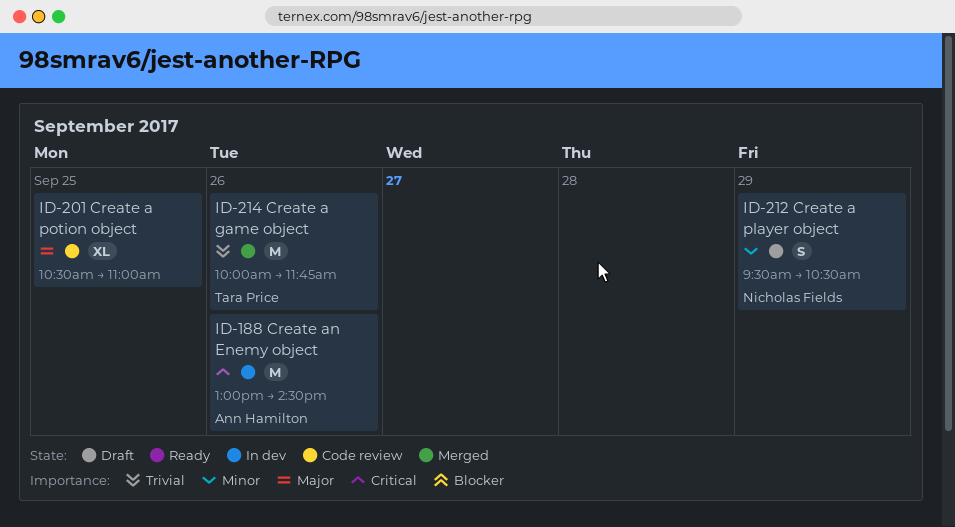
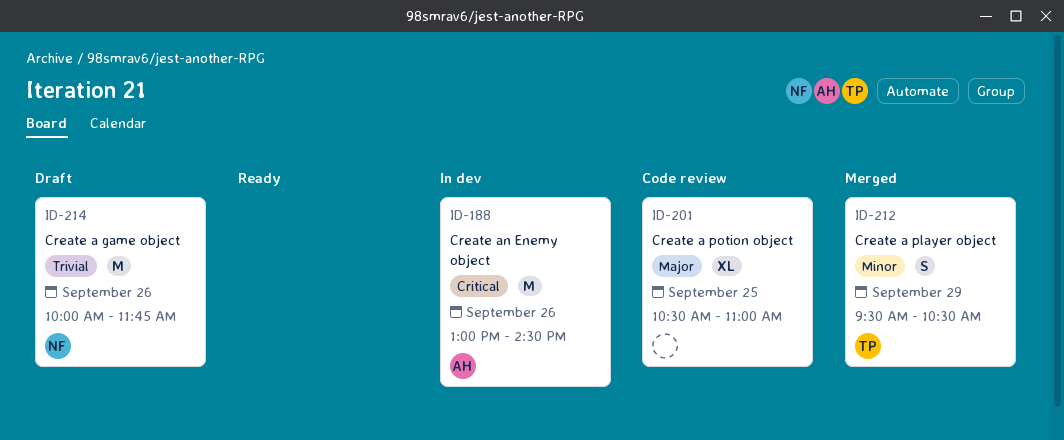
ID-212, status: Draft -> Merged
ID-212, owner: Nicholas Fields -> Tara Price
ID-214, status: Merged -> Draft
ID-214, owner: Tara Price -> Nicholas Fields

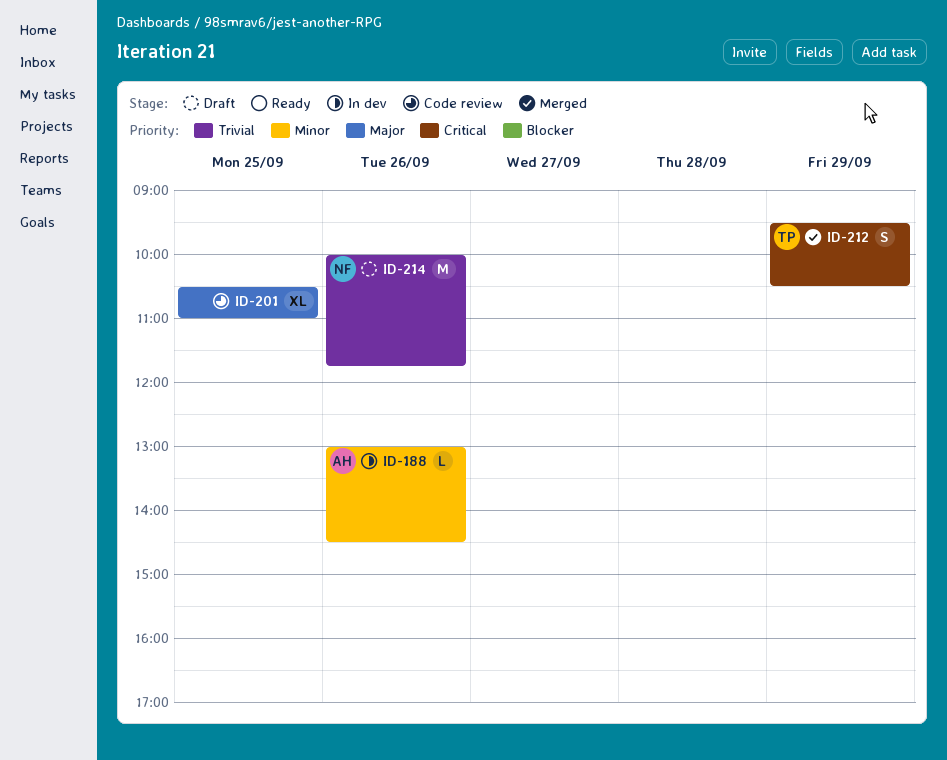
ID-188, priority: Critical -> Minor
ID-188, estimate: M -> L
ID-212, priority: Minor -> Critical

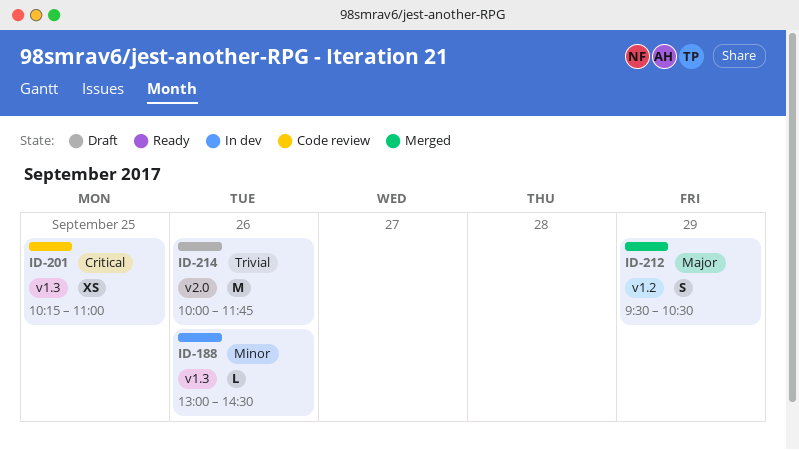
ID-201, priority: Major -> Critical
ID-201, estimate: XL -> XS
ID-201, begins: 10:30 -> 10:15
ID-212, priority: Critical -> Major

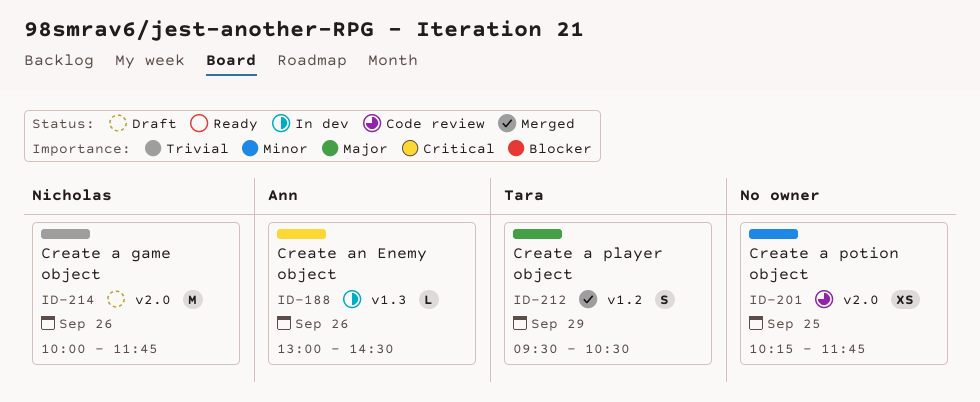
ID-188, priority: Minor -> Critical
ID-201, priority: Critical -> Minor
ID-201, label: v1.3 -> v2.0
ID-201, ends: 11:00 -> 11:45

